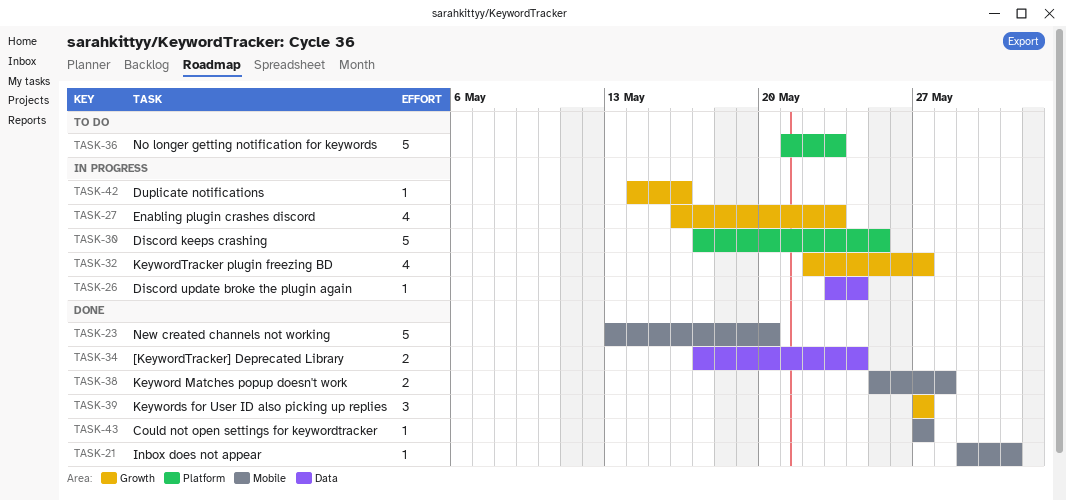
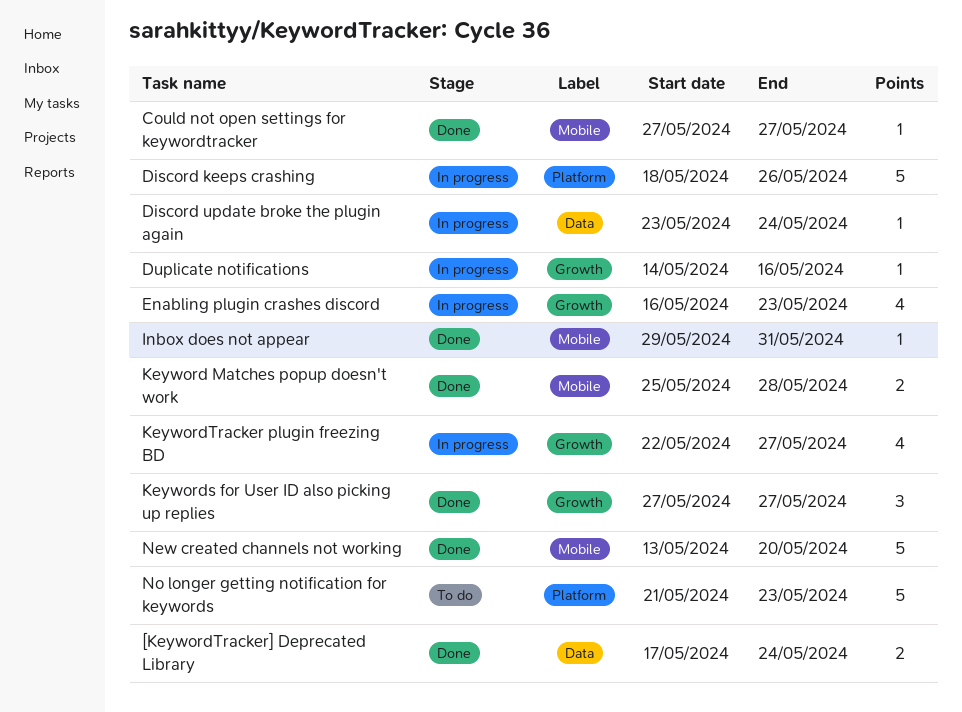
Discord keeps crashing, start: May 17 -> May 18
Discord keeps crashing, due: May 25 -> May 26

